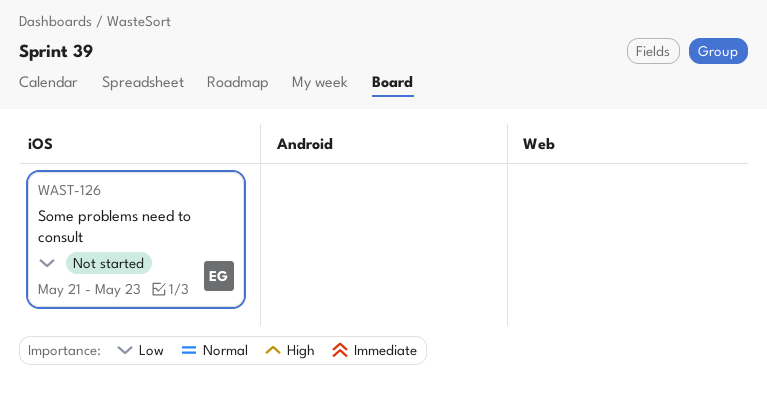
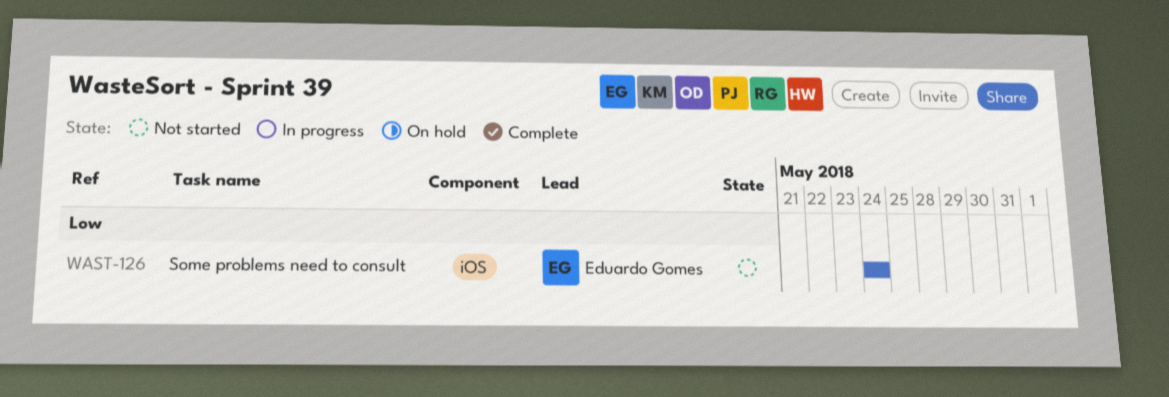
WAST-126, start: May 21 -> May 24
WAST-126, due: May 23 -> May 24

